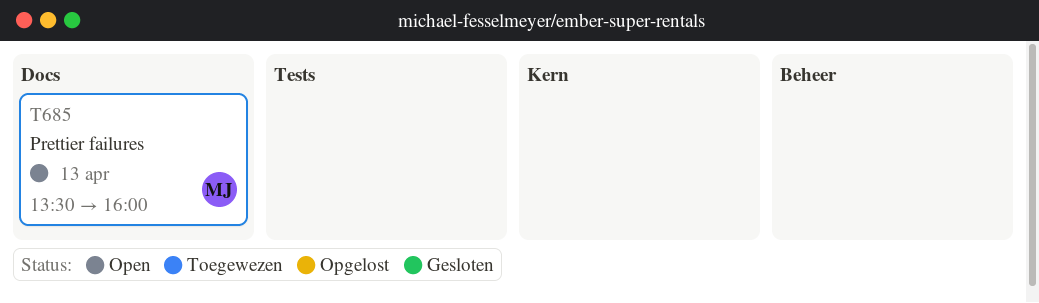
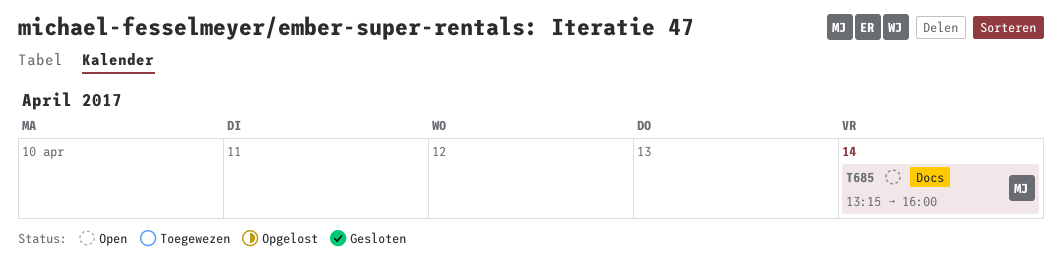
T685, day: Apr 13 -> Apr 14
T685, begins: 13:30 -> 13:15

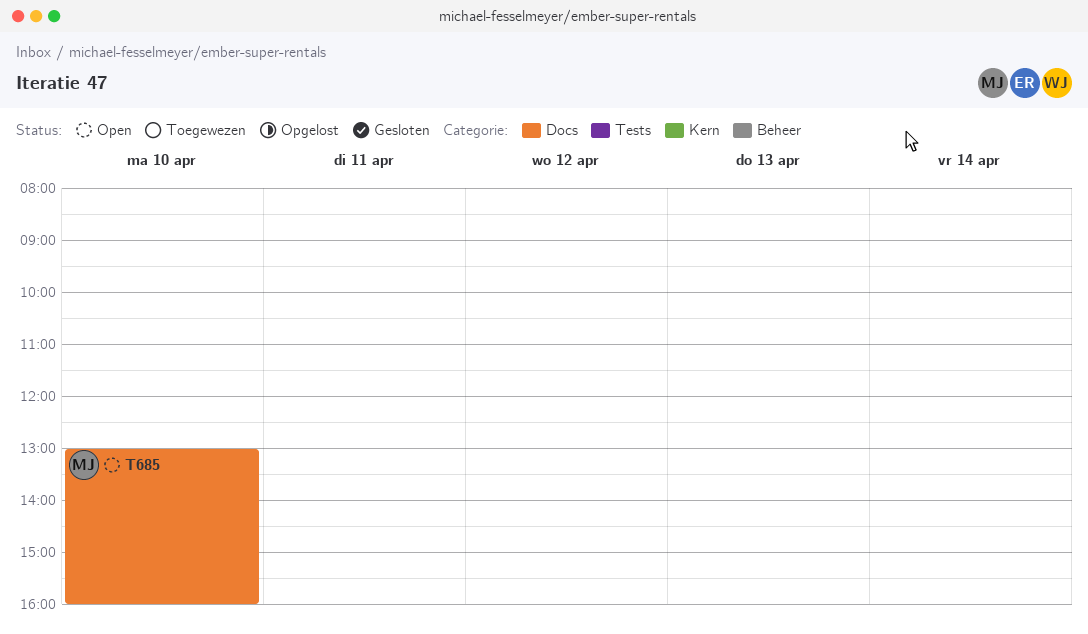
T685, day: Apr 14 -> Apr 10
T685, begins: 13:15 -> 13:00

